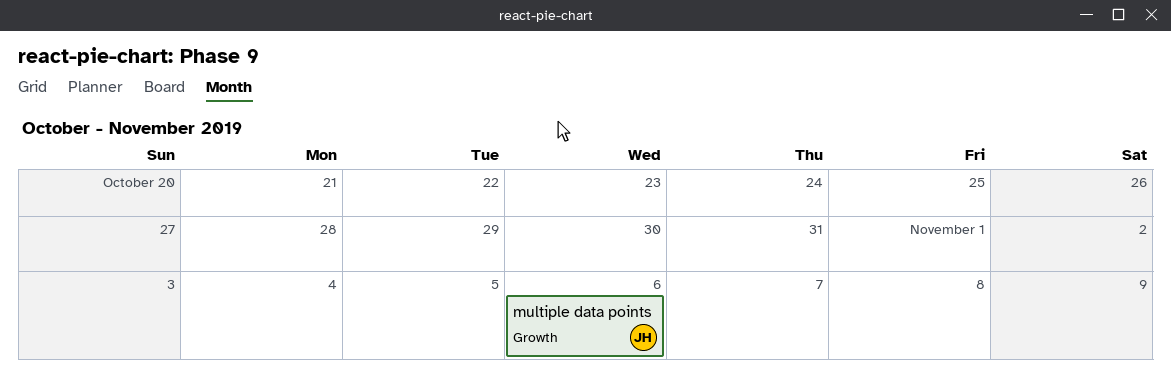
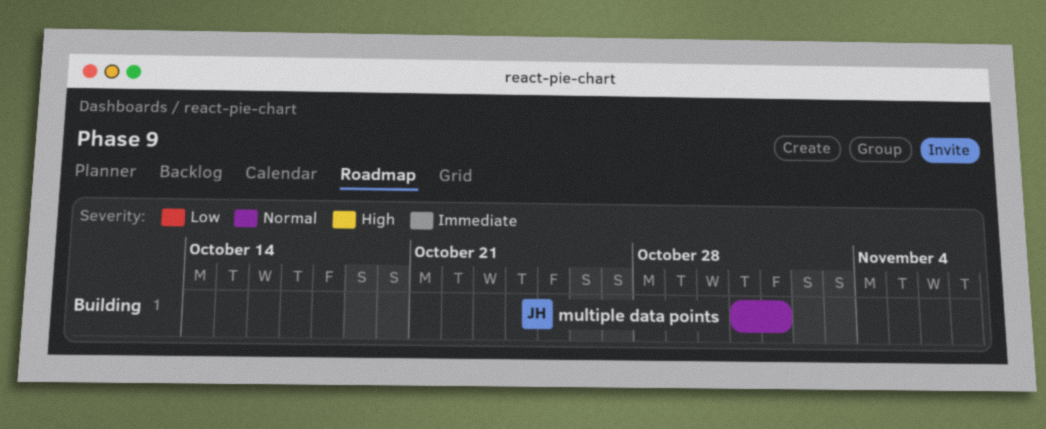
multiple data points, due: Nov 6 -> Nov 1

